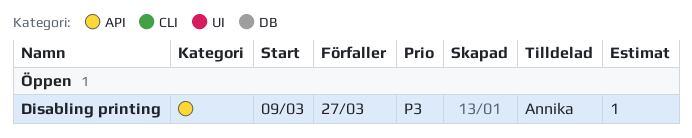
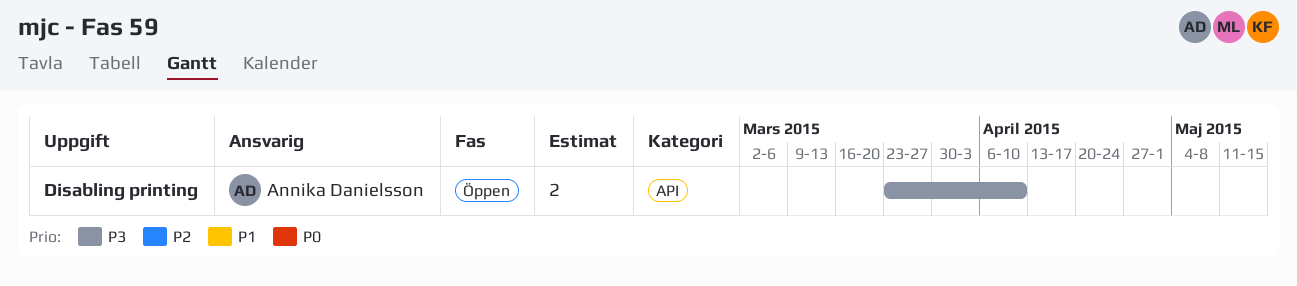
Disabling printing, estimate: 1 -> 2
Disabling printing, start: Mar 9 -> Mar 23
Disabling printing, due: Mar 27 -> Apr 10

